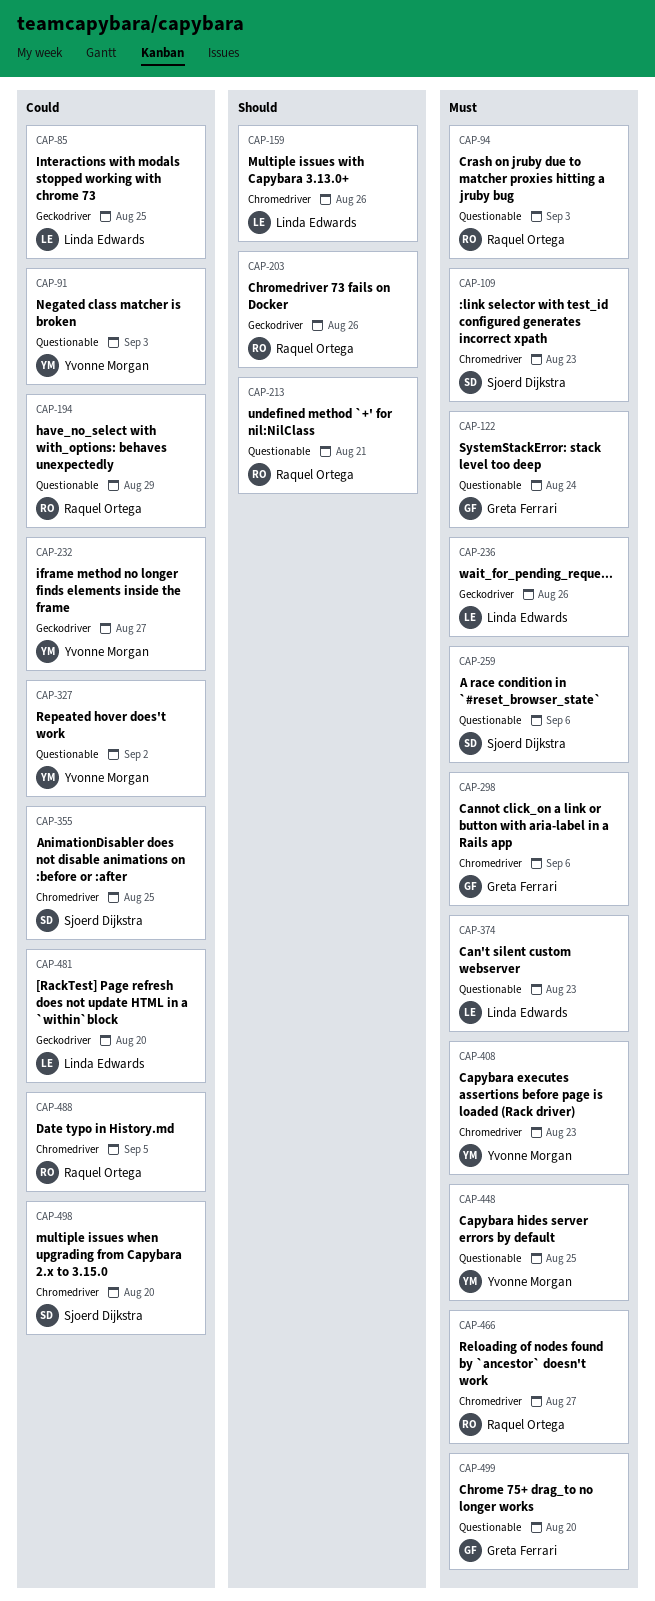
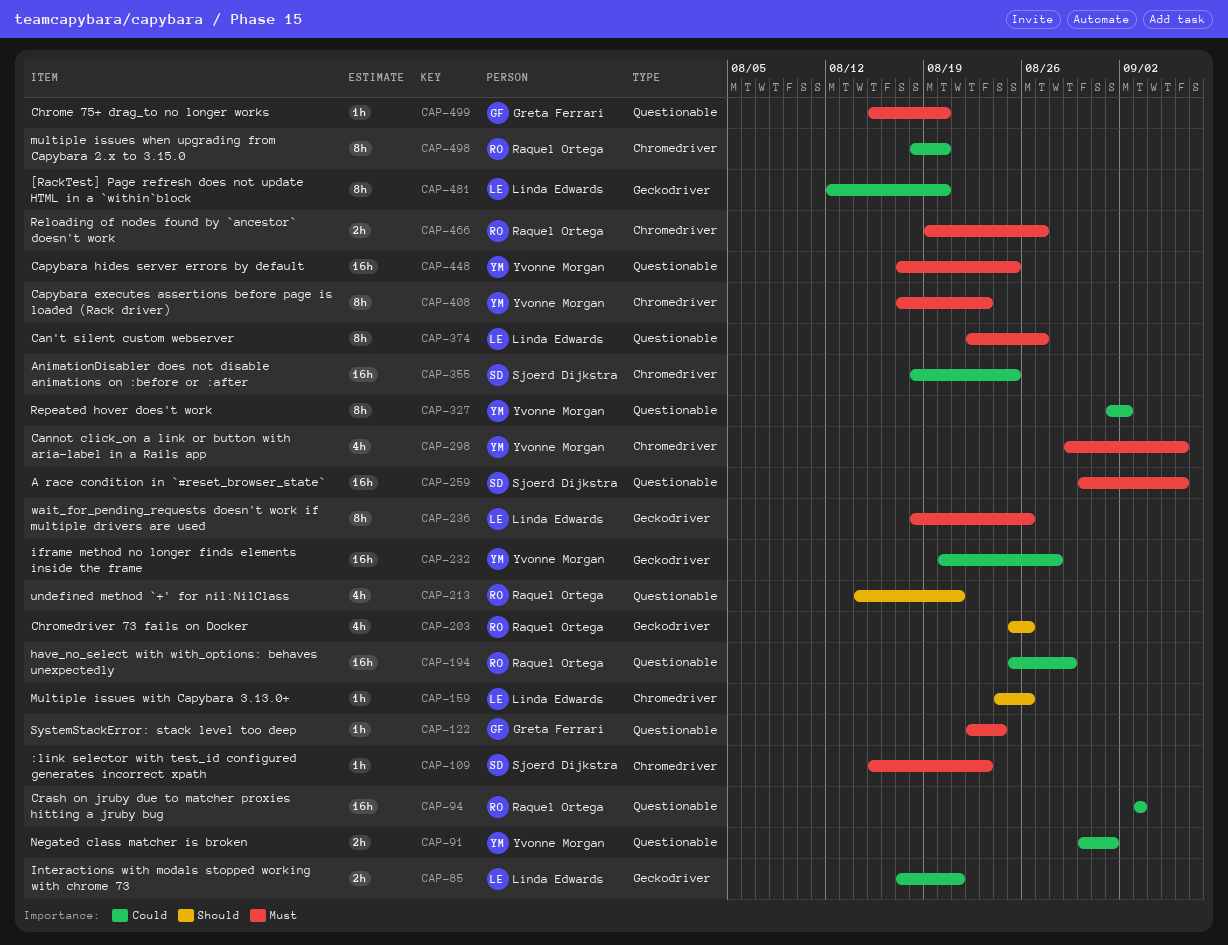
CAP-85, due: Aug 25 -> Aug 21
CAP-91, due: Sep 3 -> Sep 1
CAP-94, priority: Must -> Could
CAP-232, due: Aug 27 -> Aug 28
CAP-298, owner: Greta Ferrari -> Yvonne Morgan
CAP-374, due: Aug 23 -> Aug 27
CAP-488: present -> none
CAP-498, owner: Sjoerd Dijkstra -> Raquel Ortega

